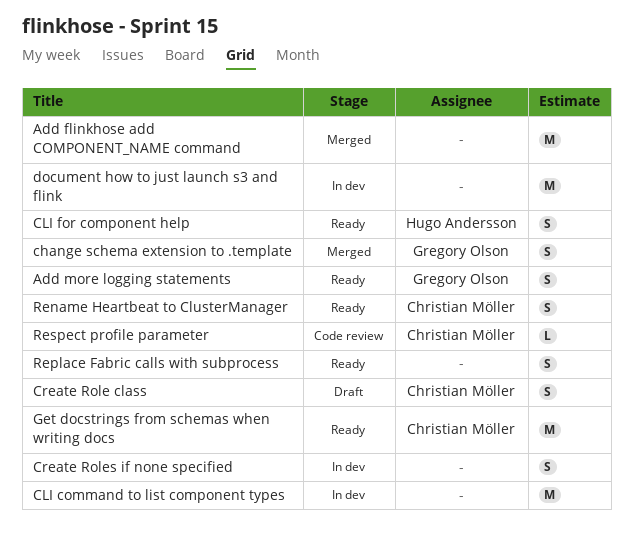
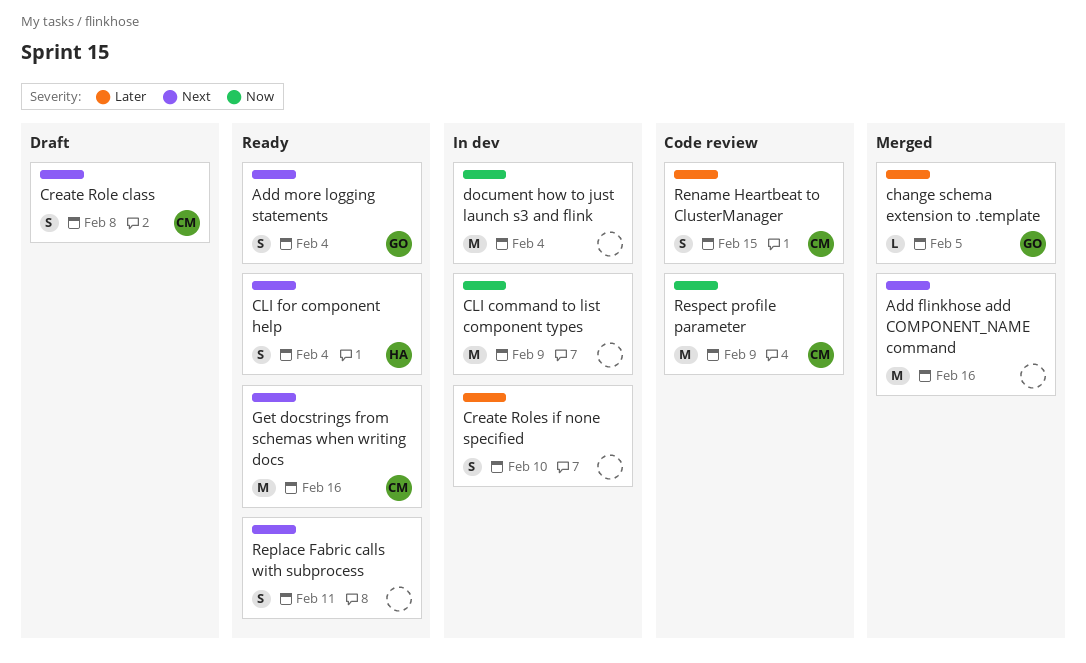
change schema extension to .template, estimate: S -> L
Rename Heartbeat to ClusterManager, status: Ready -> Code review
Respect profile parameter, estimate: L -> M

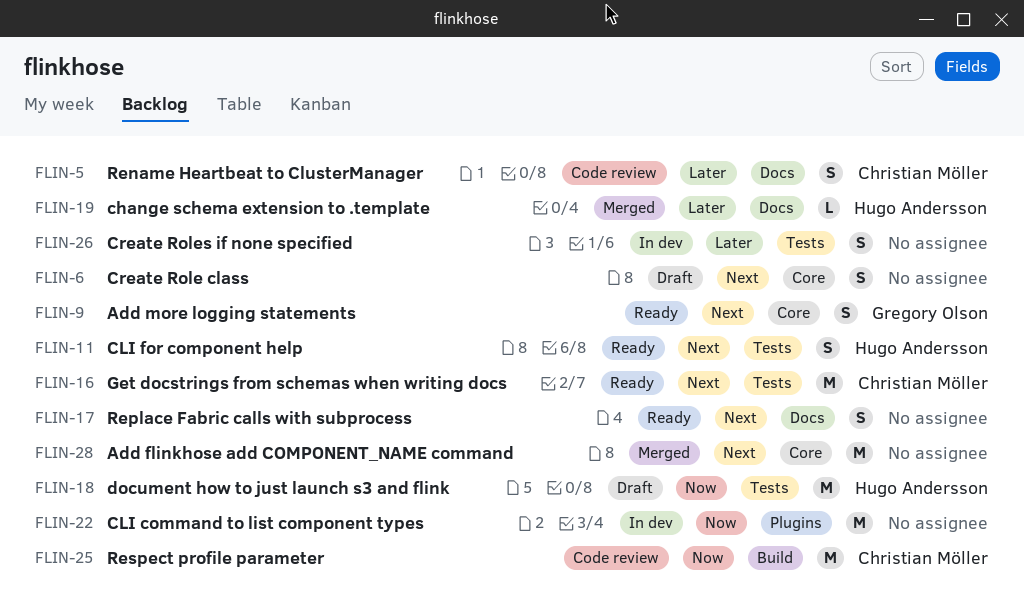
change schema extension to .template, owner: Gregory Olson -> Hugo Andersson
Create Role class, owner: Christian Möller -> none
document how to just launch s3 and flink, status: In dev -> Draft
document how to just launch s3 and flink, owner: none -> Hugo Andersson

